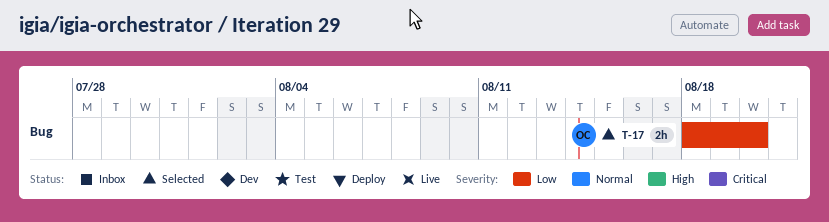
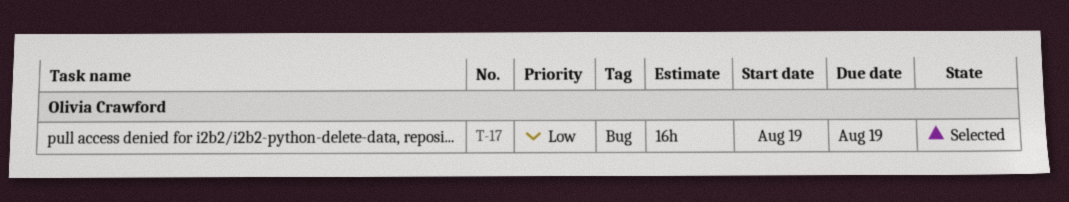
T-17, estimate: 2h -> 16h
T-17, start: Aug 18 -> Aug 19
T-17, due: Aug 20 -> Aug 19

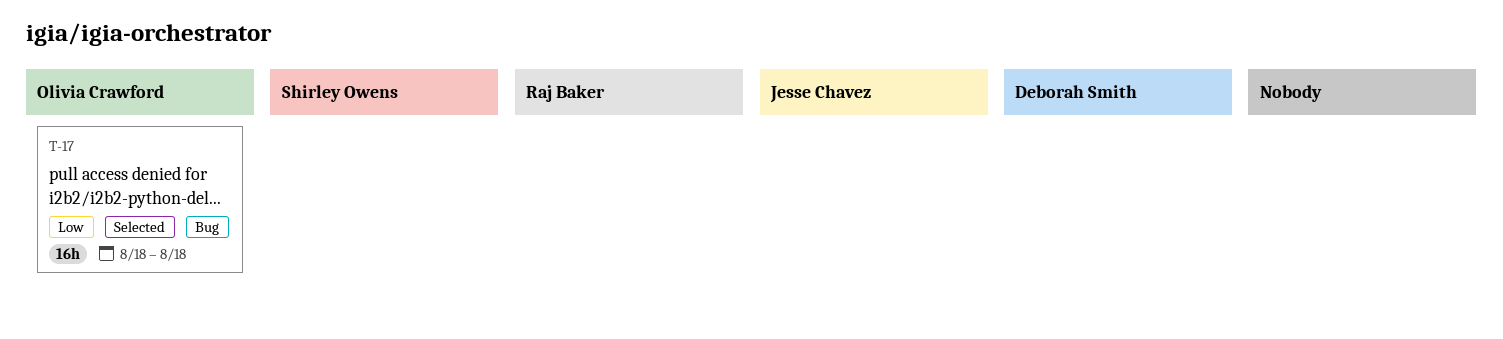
T-17, start: Aug 19 -> Aug 18
T-17, due: Aug 19 -> Aug 18

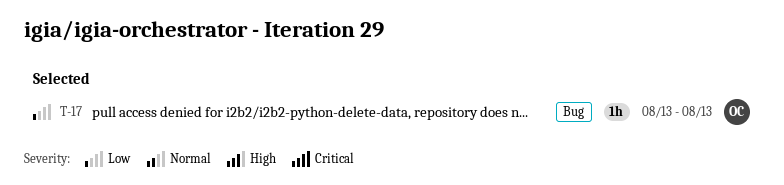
T-17, estimate: 16h -> 1h
T-17, start: Aug 18 -> Aug 13
T-17, due: Aug 18 -> Aug 13

